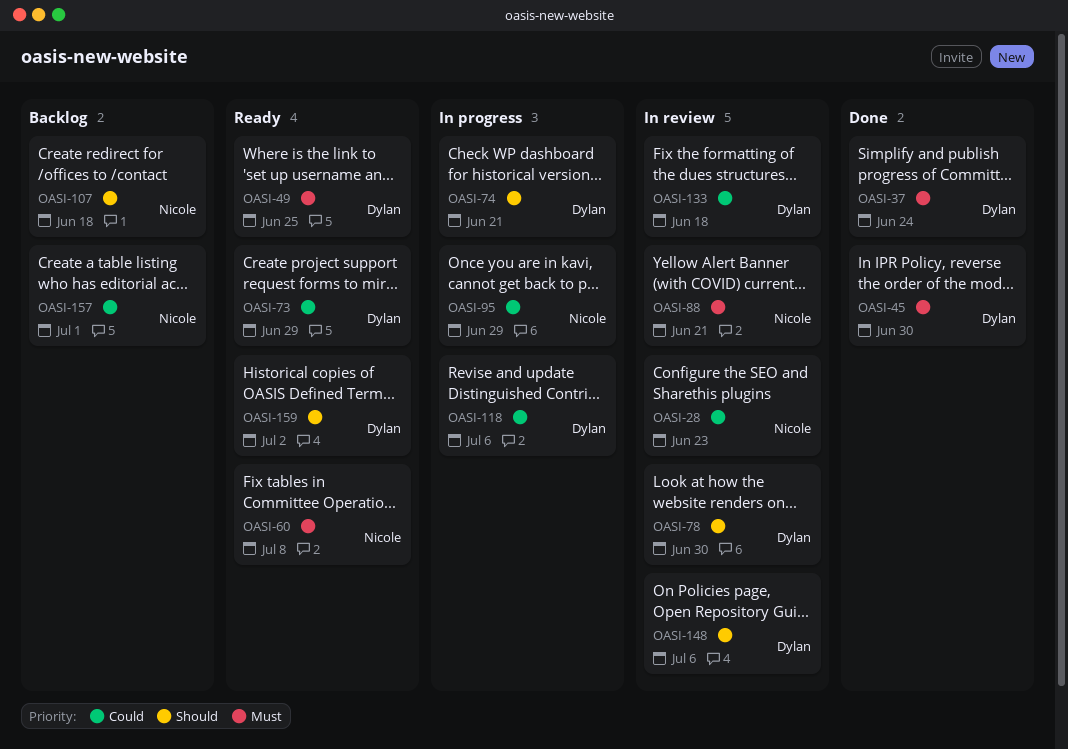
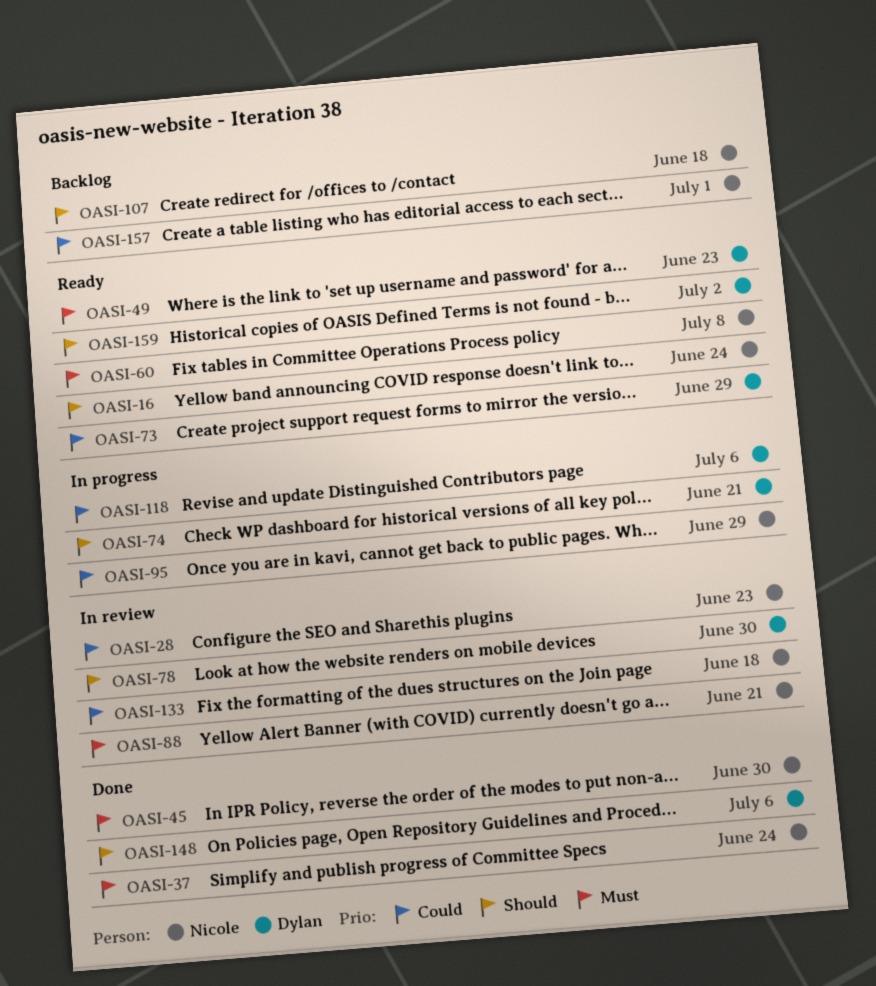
OASI-16: none -> present
OASI-37, owner: Dylan -> Nicole
OASI-45, owner: Dylan -> Nicole
OASI-49, due: Jun 25 -> Jun 23
OASI-133, owner: Dylan -> Nicole
OASI-148, status: In review -> Done

